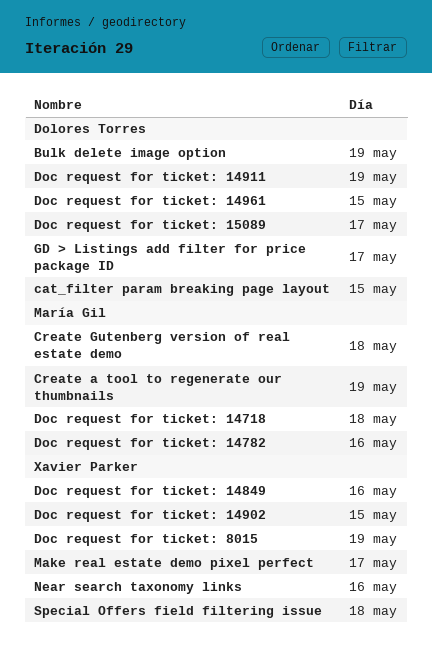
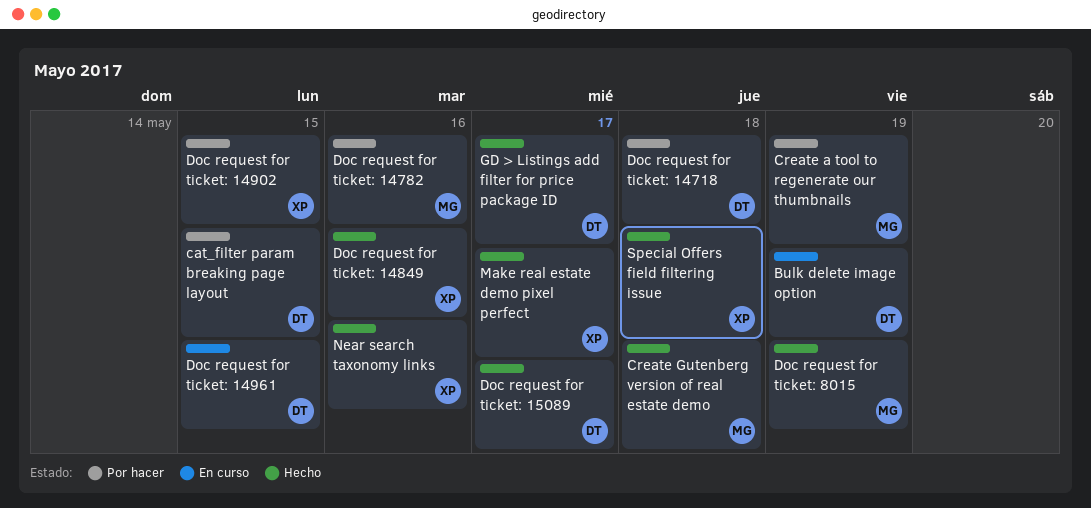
Doc request for ticket: 14718, owner: María Gil -> Dolores Torres
Doc request for ticket: 14911: present -> none
Doc request for ticket: 8015, owner: Xavier Parker -> María Gil

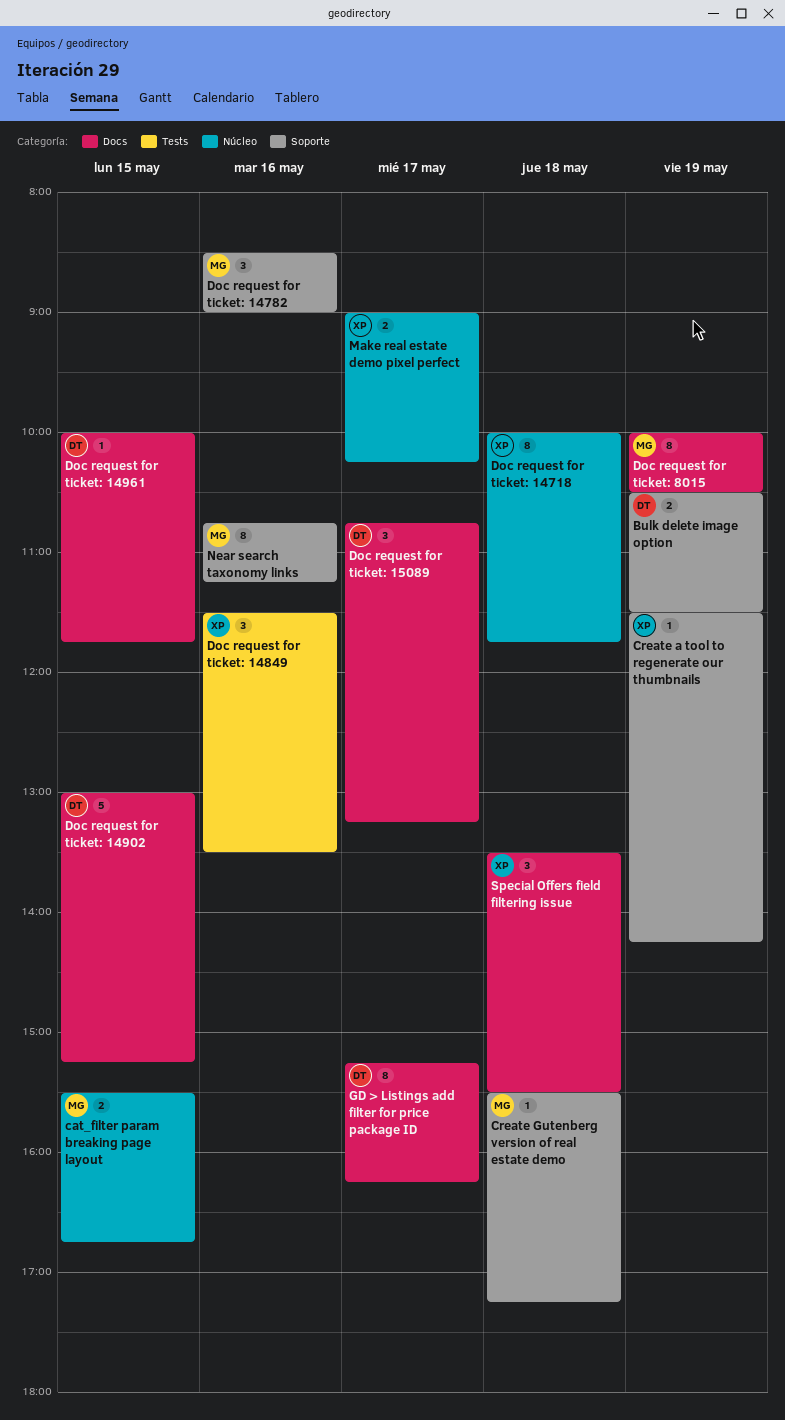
cat_filter param breaking page layout, owner: DT -> MG
Create a tool to regenerate our thumbnails, owner: MG -> XP
Doc request for ticket: 14718, owner: DT -> XP
Doc request for ticket: 14902, owner: XP -> DT
Near search taxonomy links, owner: XP -> MG

